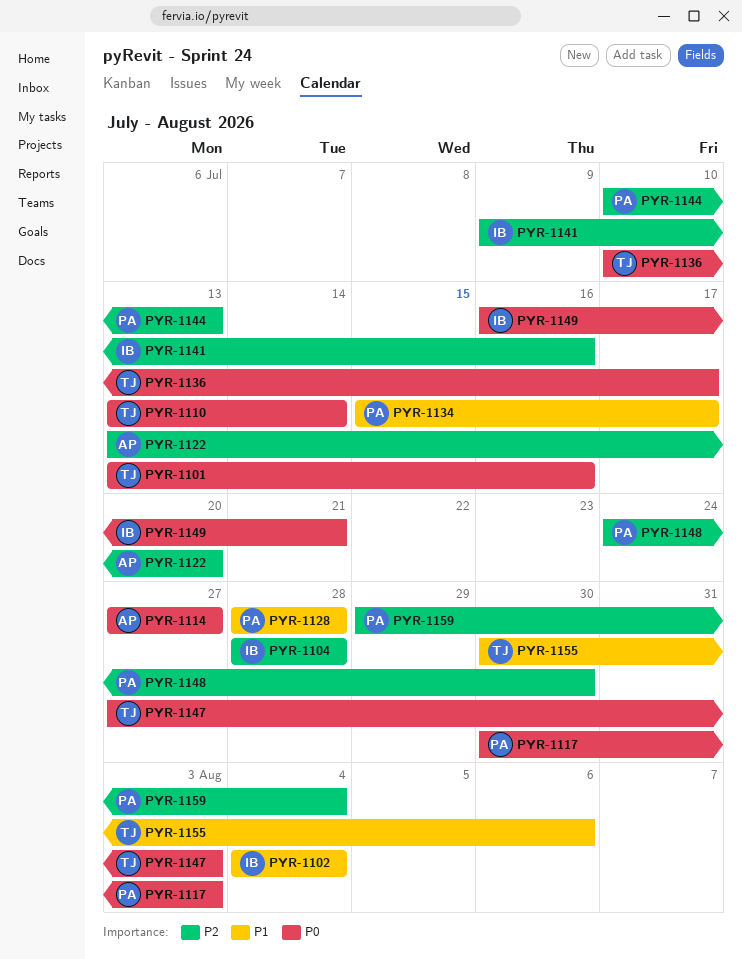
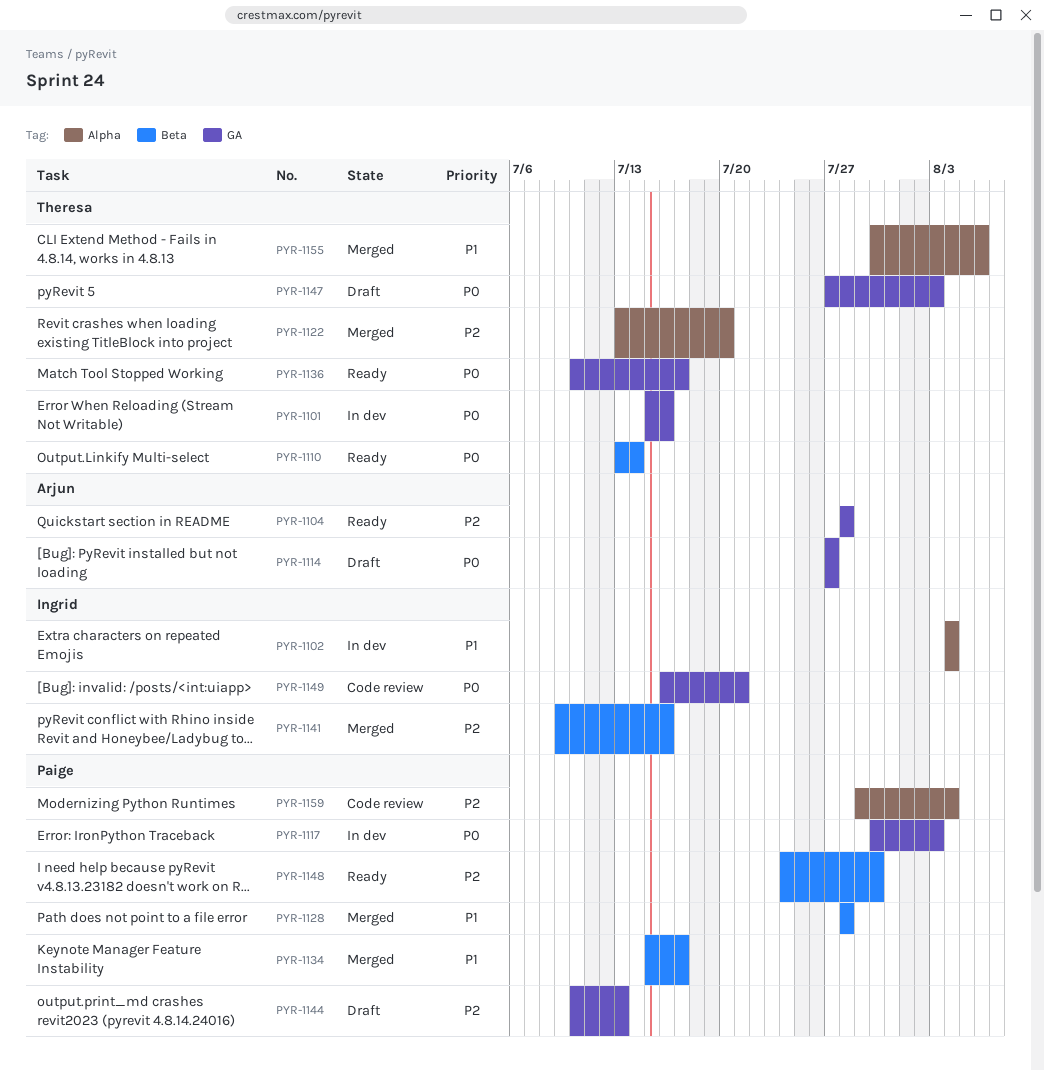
PYR-1101, start: Jul 13 -> Jul 15
PYR-1104, owner: Ingrid -> Arjun
PYR-1122, owner: Arjun -> Theresa

